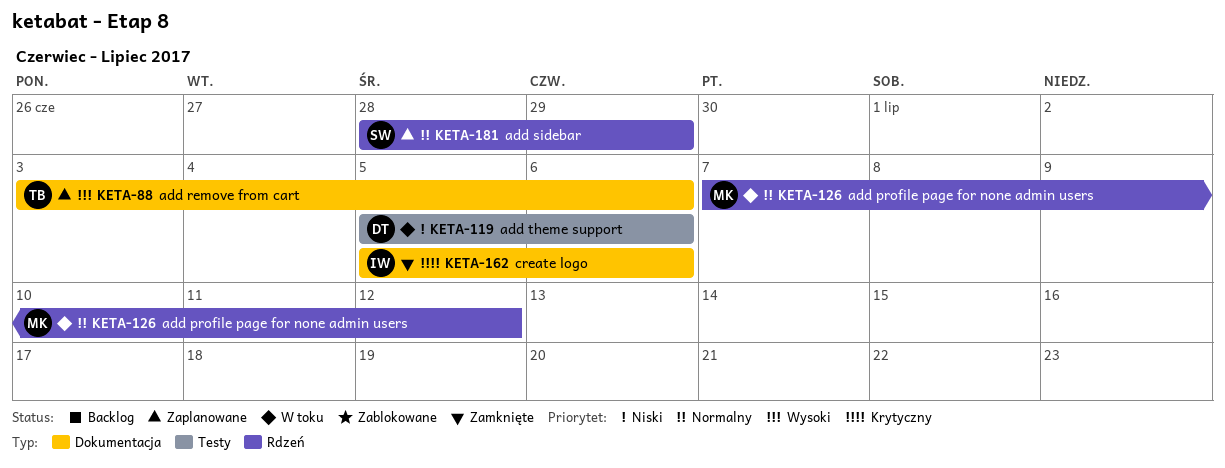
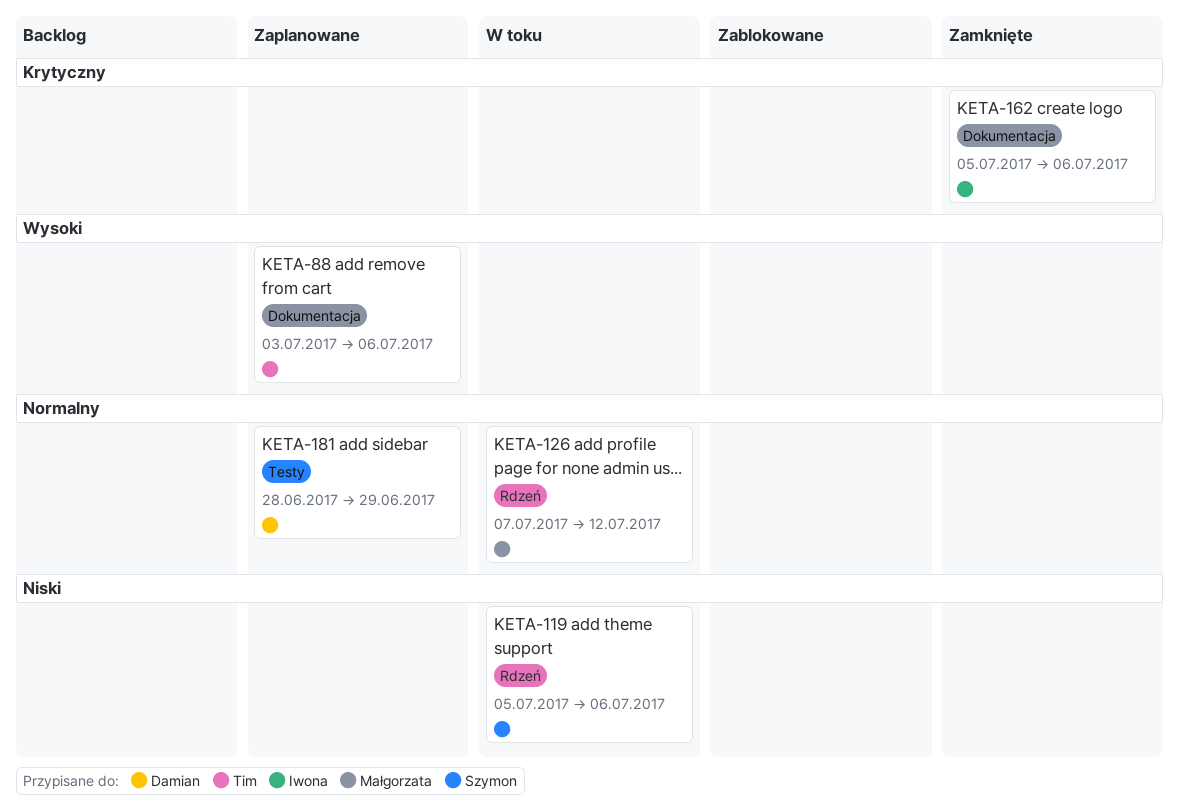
KETA-119, owner: Damian -> Szymon
KETA-119, label: Testy -> Rdzeń
KETA-181, owner: Szymon -> Damian
KETA-181, label: Rdzeń -> Testy

